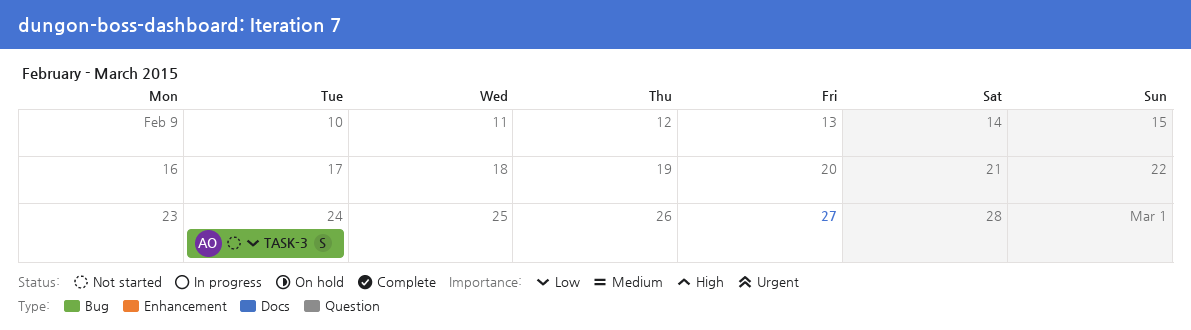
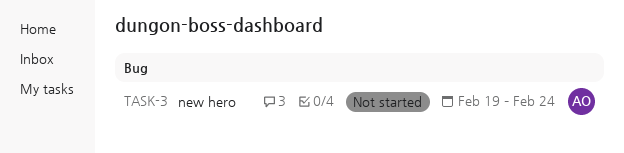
TASK-3, start: Feb 24 -> Feb 19

